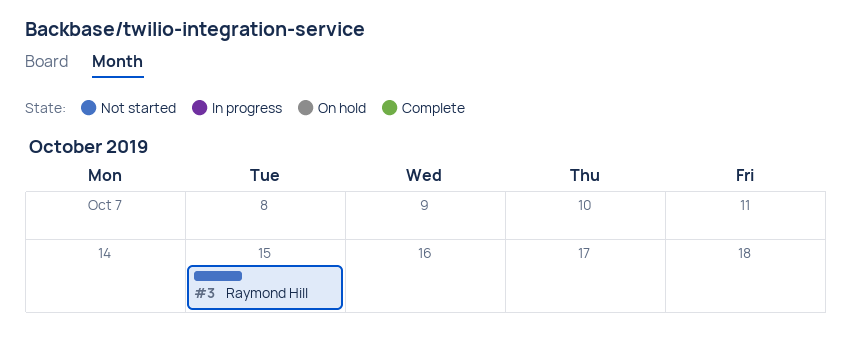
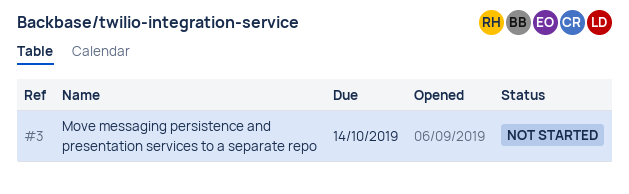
#3, due: Oct 15 -> Oct 14

